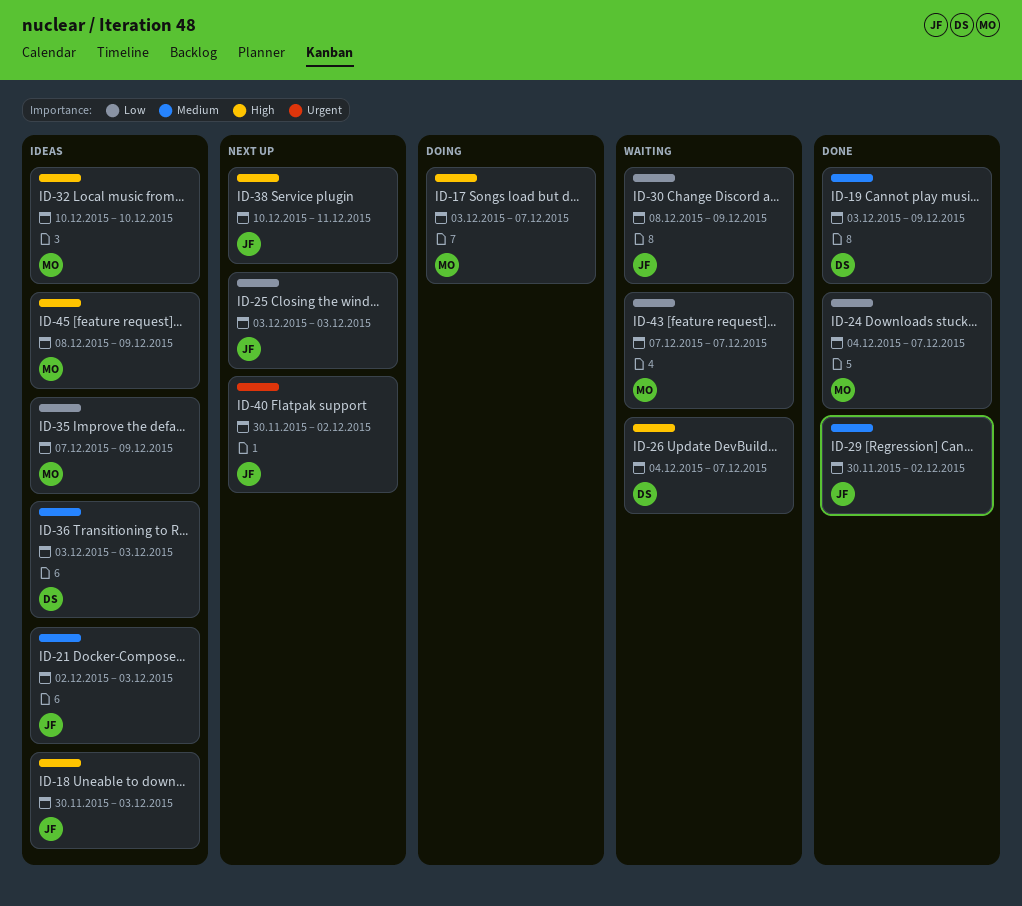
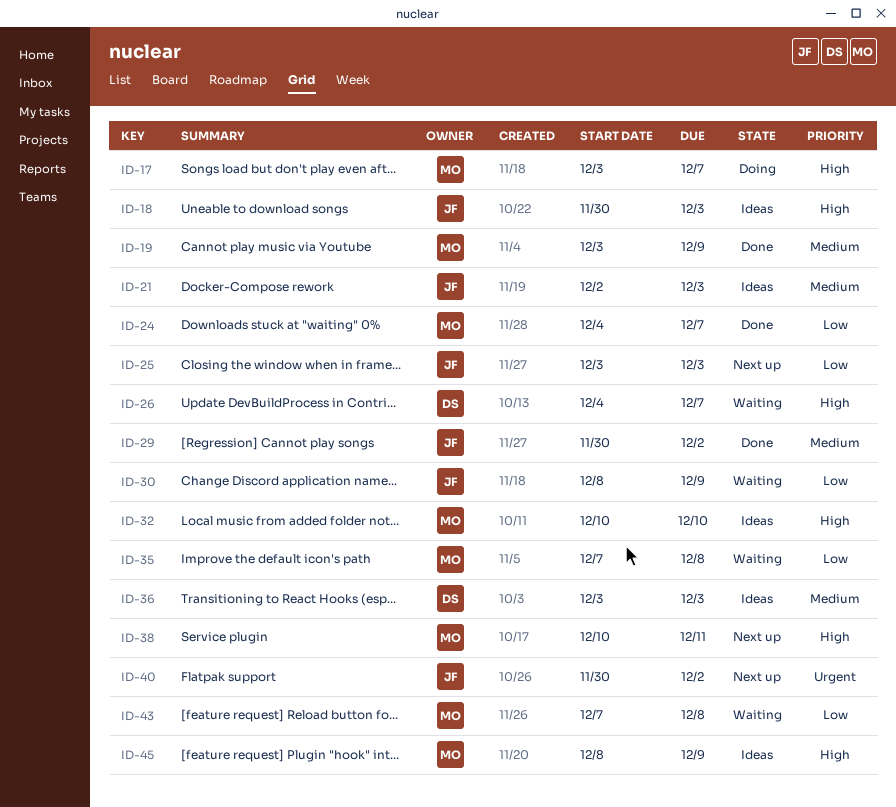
ID-19, owner: DS -> MO
ID-35, status: Ideas -> Waiting
ID-35, due: Dec 9 -> Dec 8
ID-38, owner: JF -> MO
ID-43, due: Dec 7 -> Dec 8

